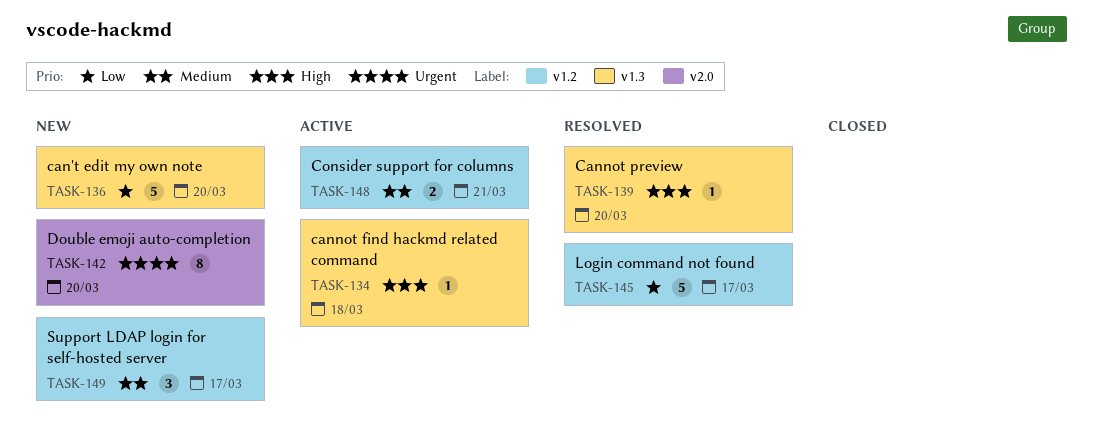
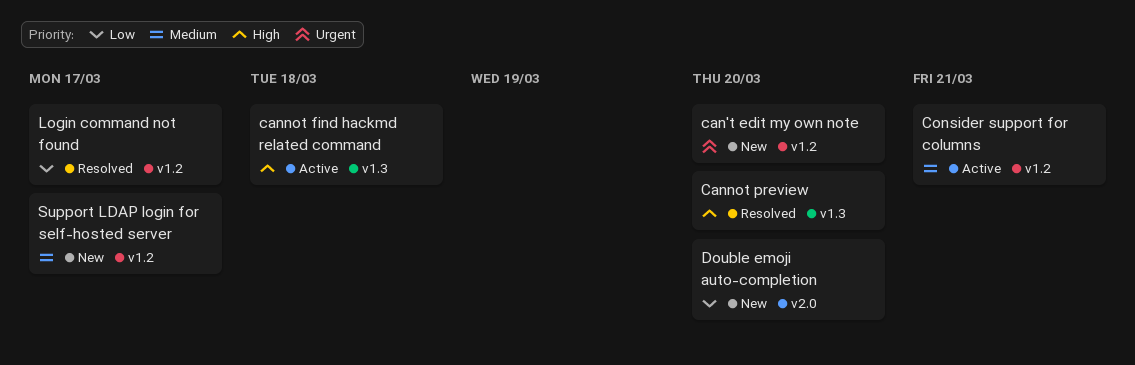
can't edit my own note, priority: Low -> Urgent
can't edit my own note, label: v1.3 -> v1.2
Double emoji auto-completion, priority: Urgent -> Low

